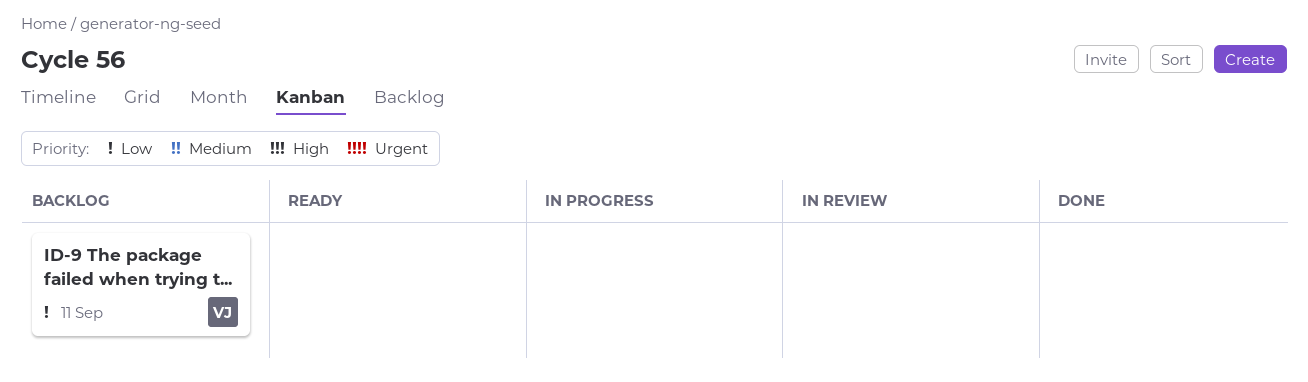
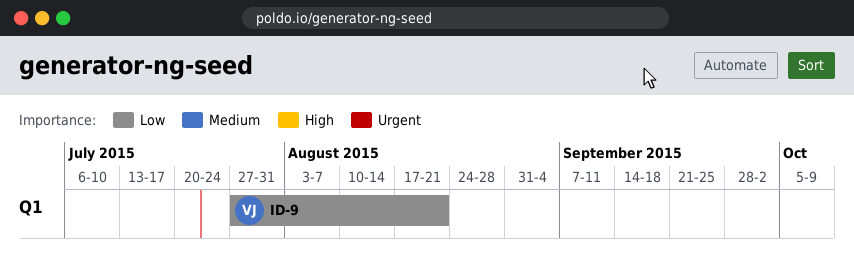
ID-9, due: Sep 11 -> Aug 21

